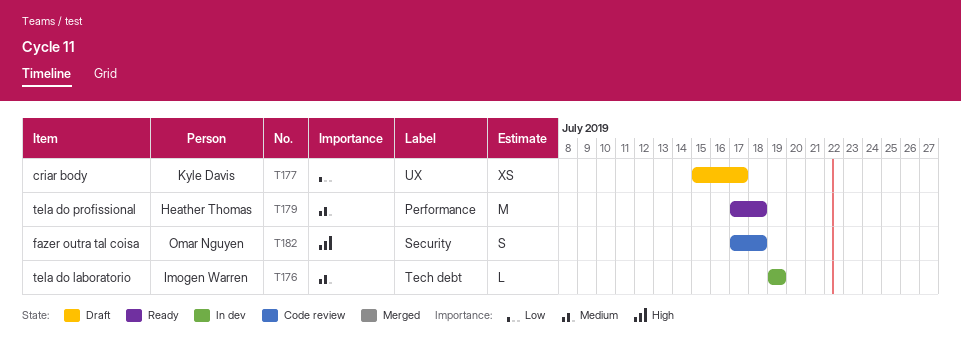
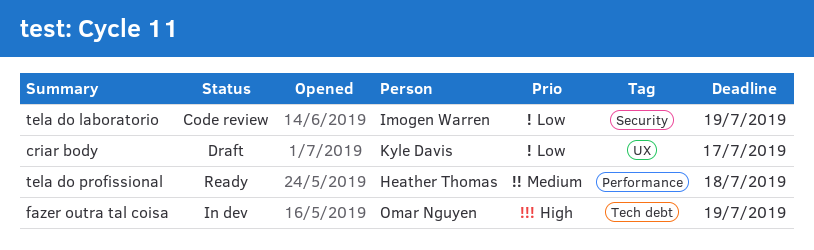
fazer outra tal coisa, status: Code review -> In dev
fazer outra tal coisa, label: Security -> Tech debt
fazer outra tal coisa, due: Jul 18 -> Jul 19
tela do laboratorio, status: In dev -> Code review
tela do laboratorio, priority: Medium -> Low
tela do laboratorio, label: Tech debt -> Security

